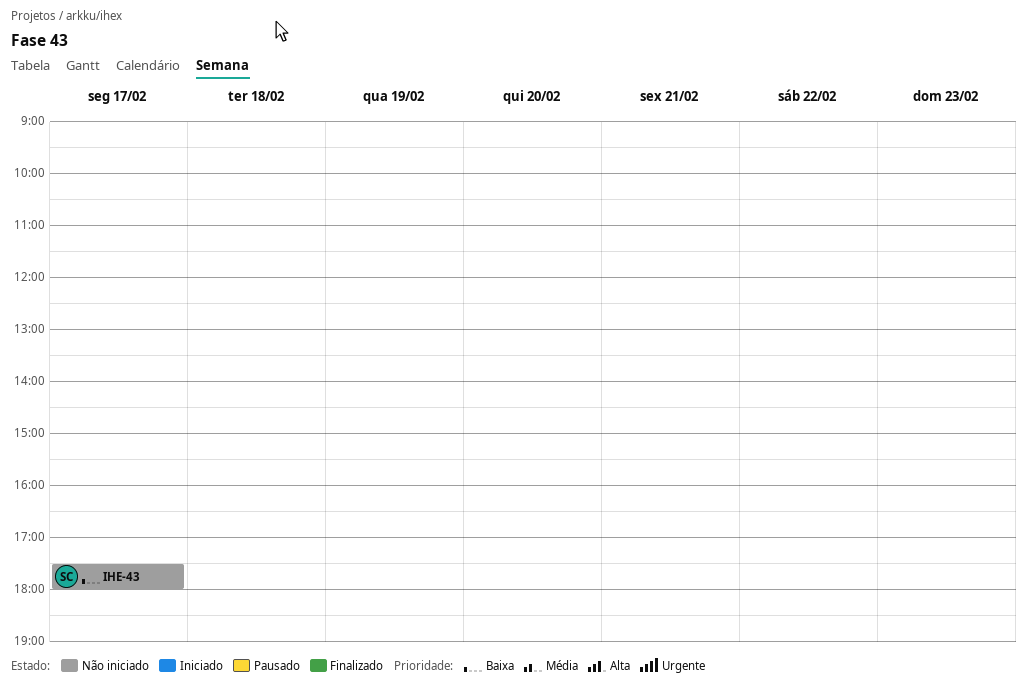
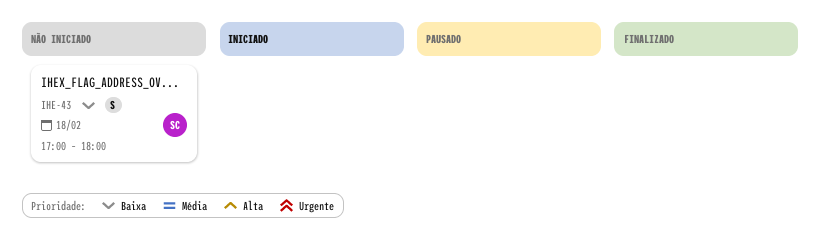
IHE-43, day: Feb 17 -> Feb 18
IHE-43, begins: 17:30 -> 17:00

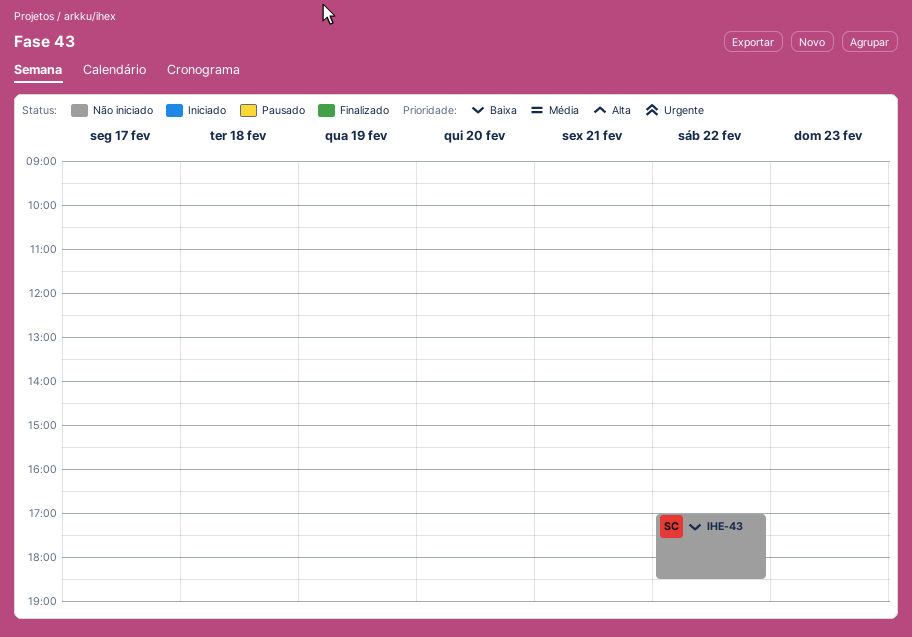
IHE-43, day: Feb 18 -> Feb 22
IHE-43, ends: 18:00 -> 18:30

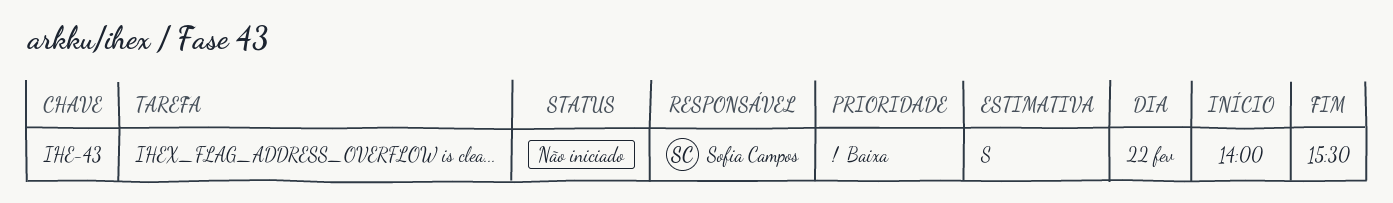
IHE-43, begins: 17:00 -> 14:00
IHE-43, ends: 18:30 -> 15:30

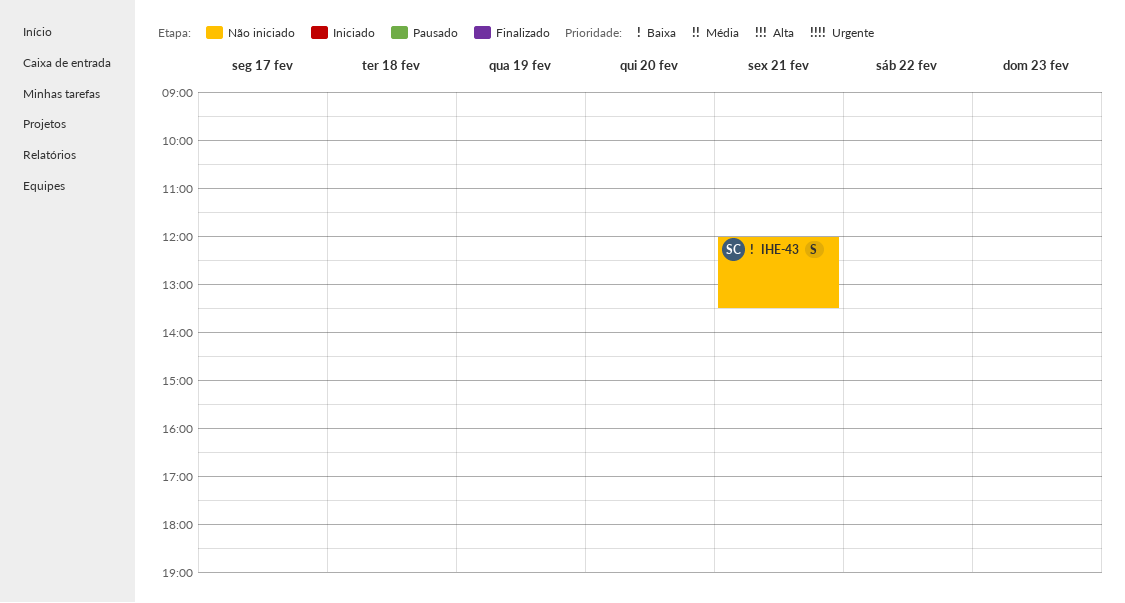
IHE-43, day: Feb 22 -> Feb 21
IHE-43, begins: 14:00 -> 12:00
IHE-43, ends: 15:30 -> 13:30

